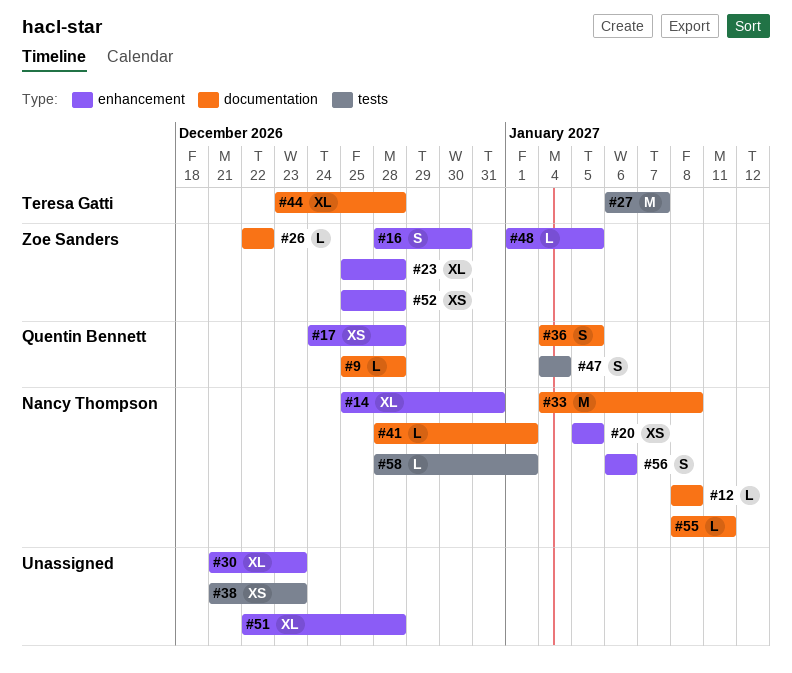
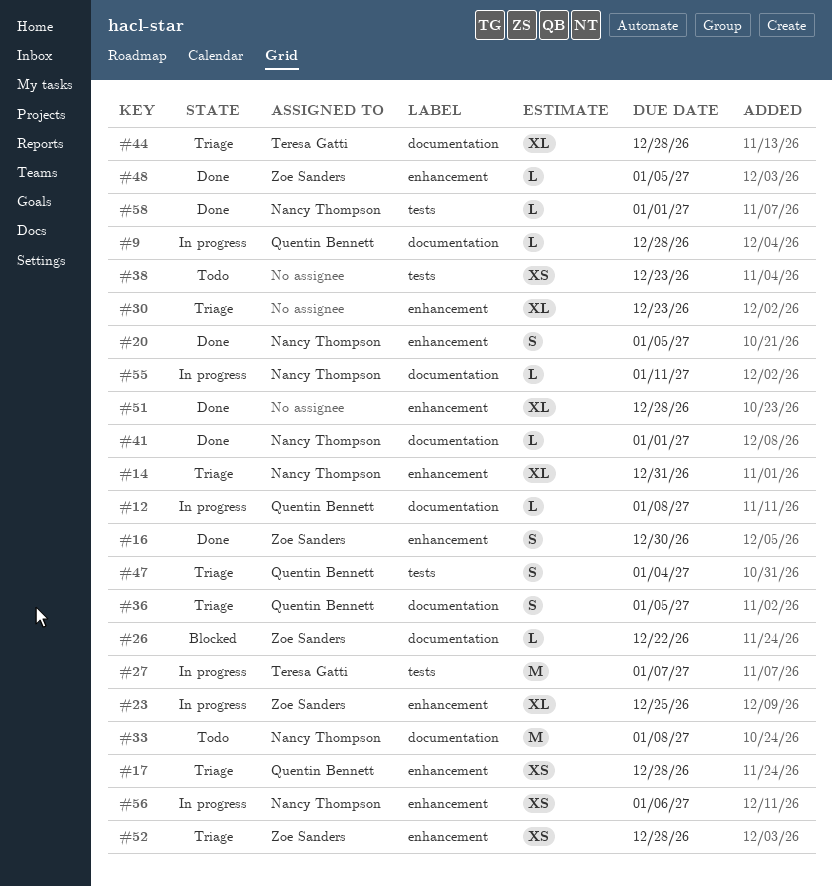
#12, owner: Nancy Thompson -> Quentin Bennett
#20, estimate: XS -> S
#23, due: Dec 28 -> Dec 25
#56, estimate: S -> XS

